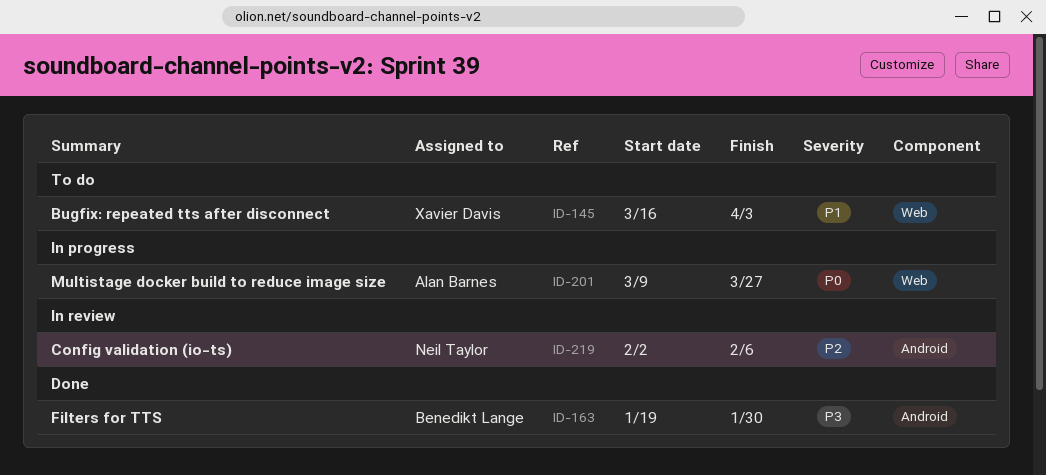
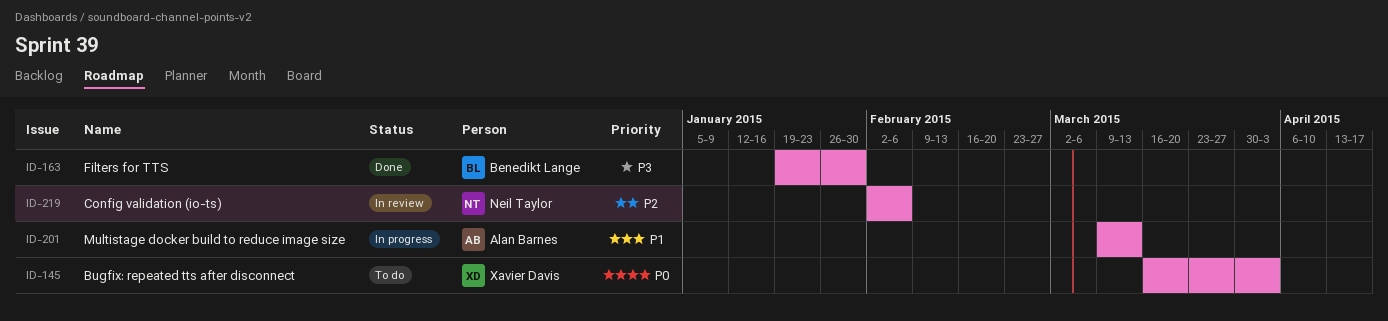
ID-145, priority: P1 -> P0
ID-201, priority: P0 -> P1
ID-201, due: Mar 27 -> Mar 13

